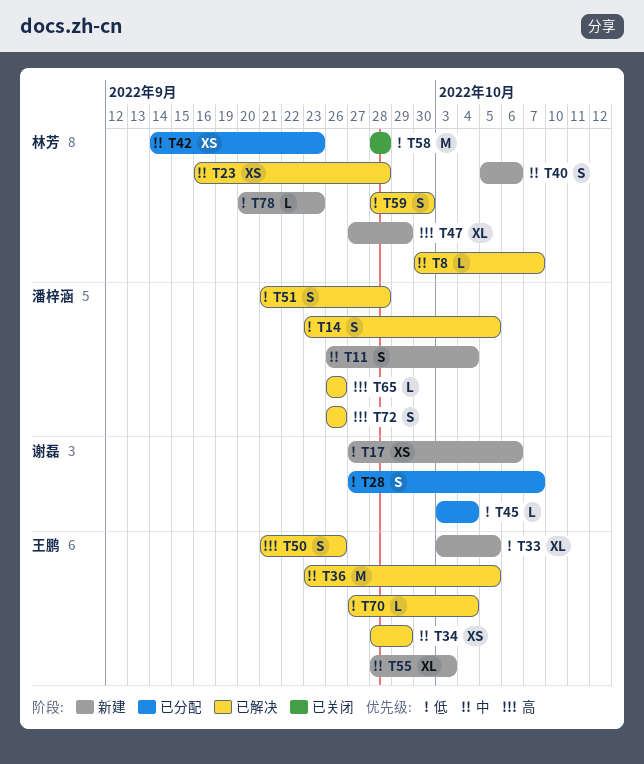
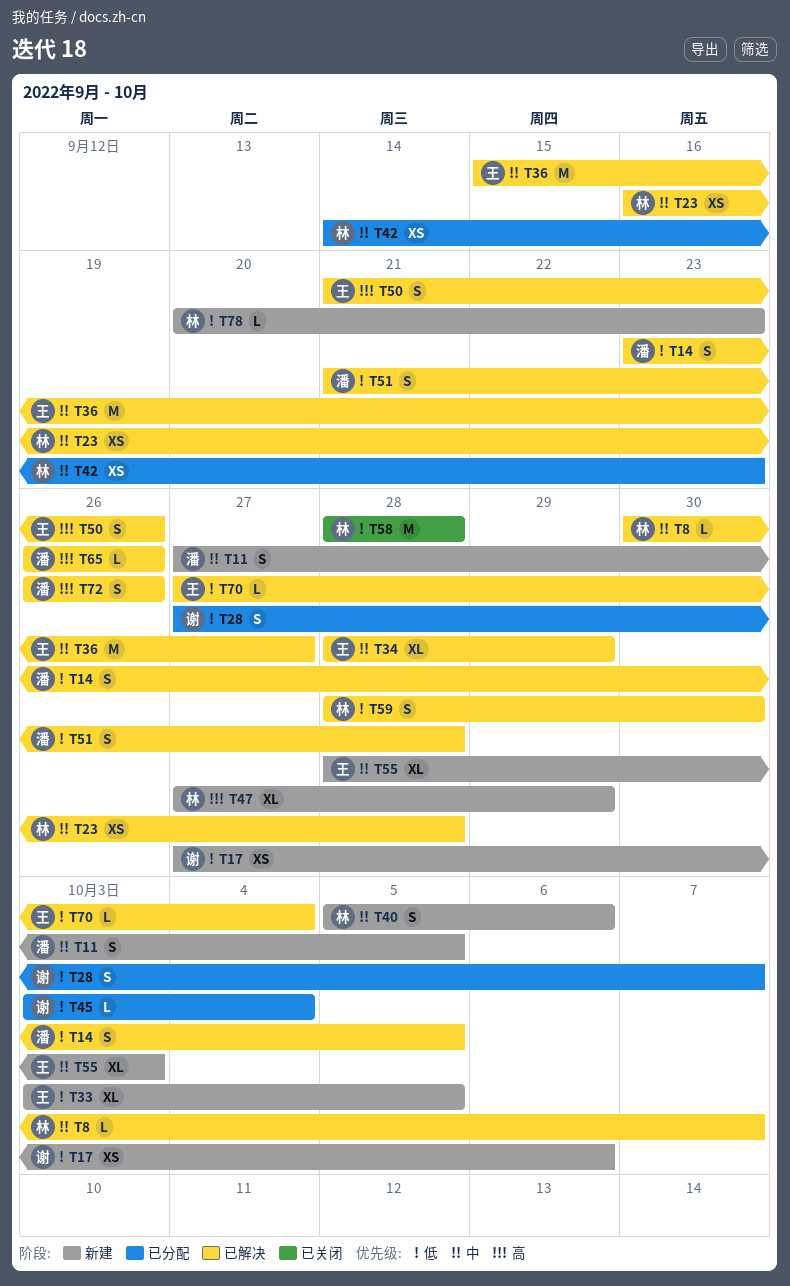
T11, start: Sep 26 -> Sep 27
T11, due: Oct 4 -> Oct 5
T34, estimate: XS -> XL
T36, start: Sep 23 -> Sep 15
T36, due: Oct 5 -> Sep 27

